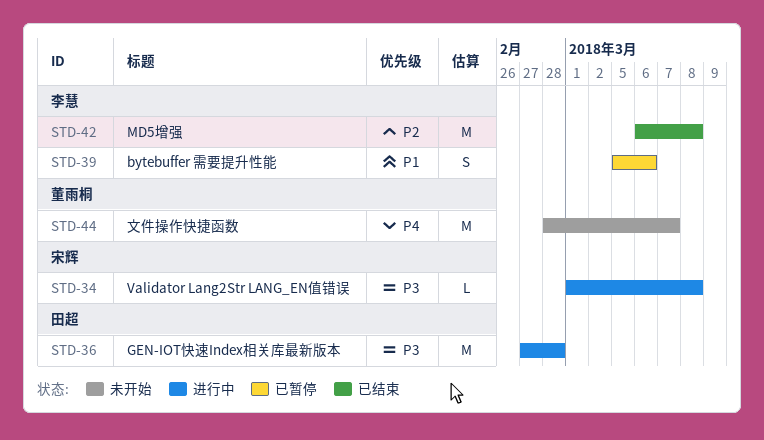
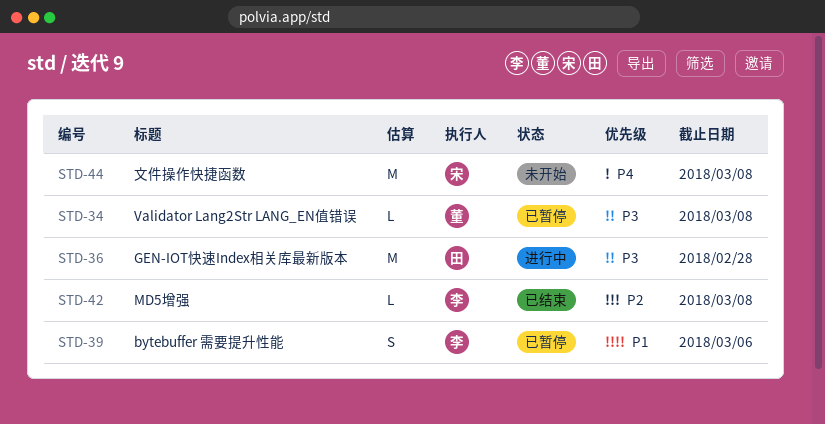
STD-34, status: 进行中 -> 已暂停
STD-34, owner: 宋辉 -> 董雨桐
STD-42, estimate: M -> L
STD-44, owner: 董雨桐 -> 宋辉
STD-44, due: Mar 7 -> Mar 8

